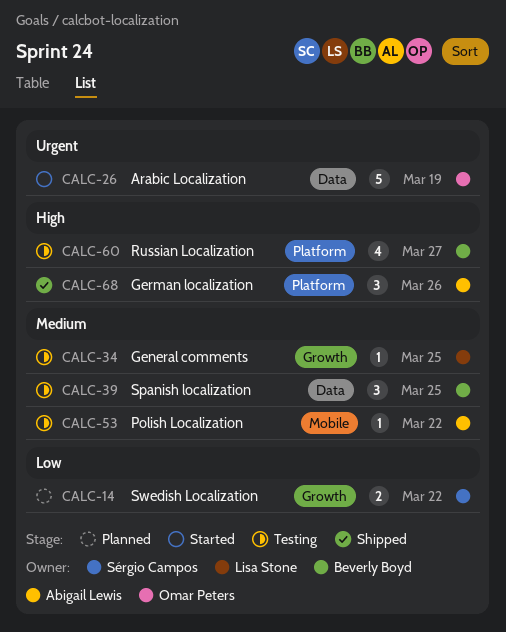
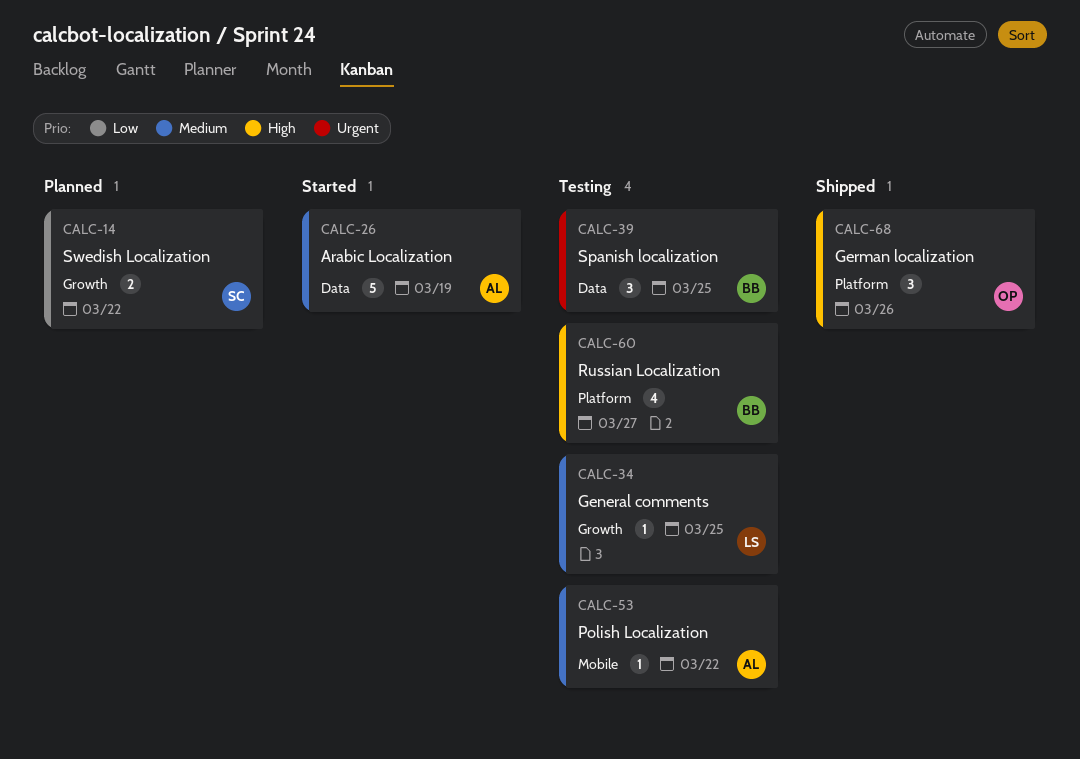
CALC-26, owner: Omar Peters -> Abigail Lewis
CALC-26, priority: Urgent -> Medium
CALC-39, priority: Medium -> Urgent
CALC-68, owner: Abigail Lewis -> Omar Peters

